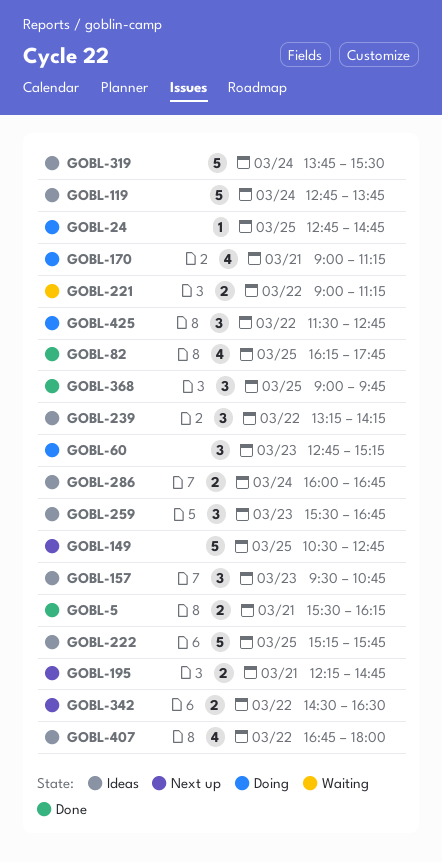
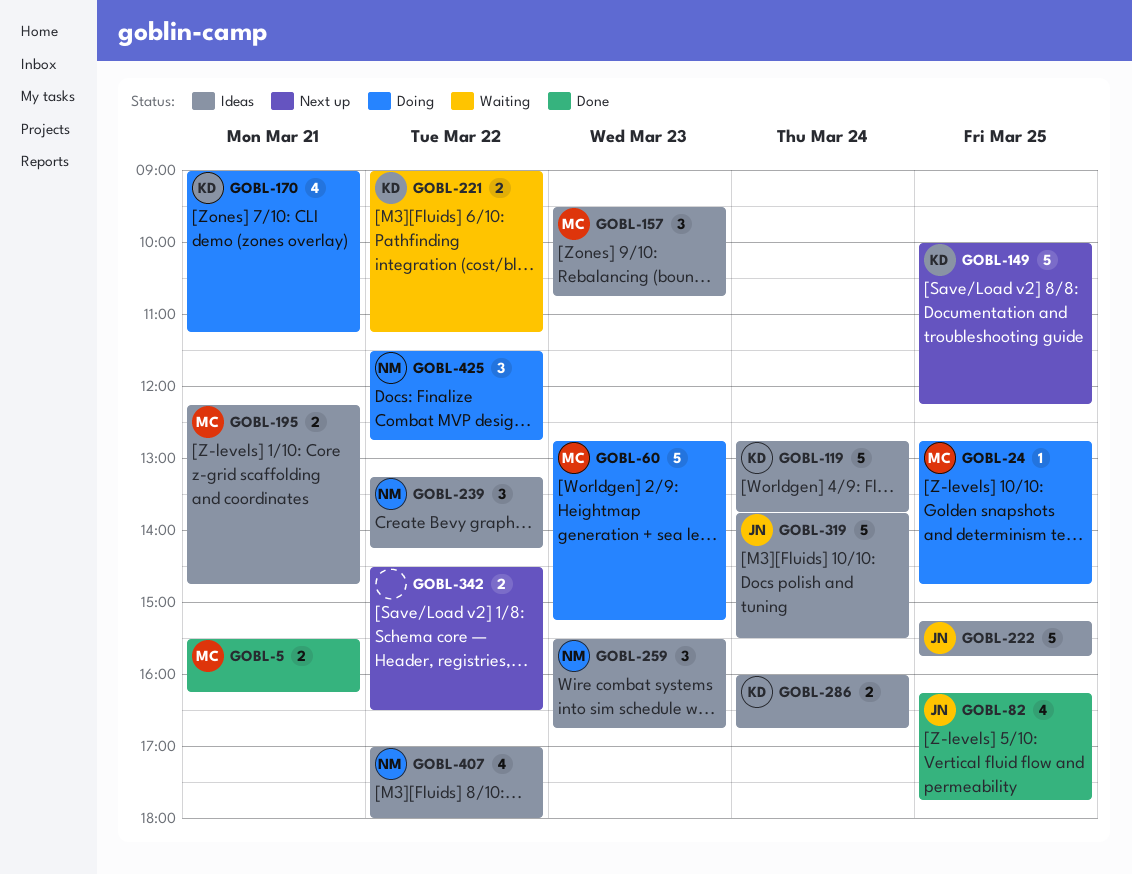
GOBL-60, estimate: 3 -> 5
GOBL-149, begins: 10:30 -> 10:00
GOBL-149, ends: 12:45 -> 12:15
GOBL-195, status: Next up -> Ideas
GOBL-368: present -> none
GOBL-407, begins: 16:45 -> 17:00

